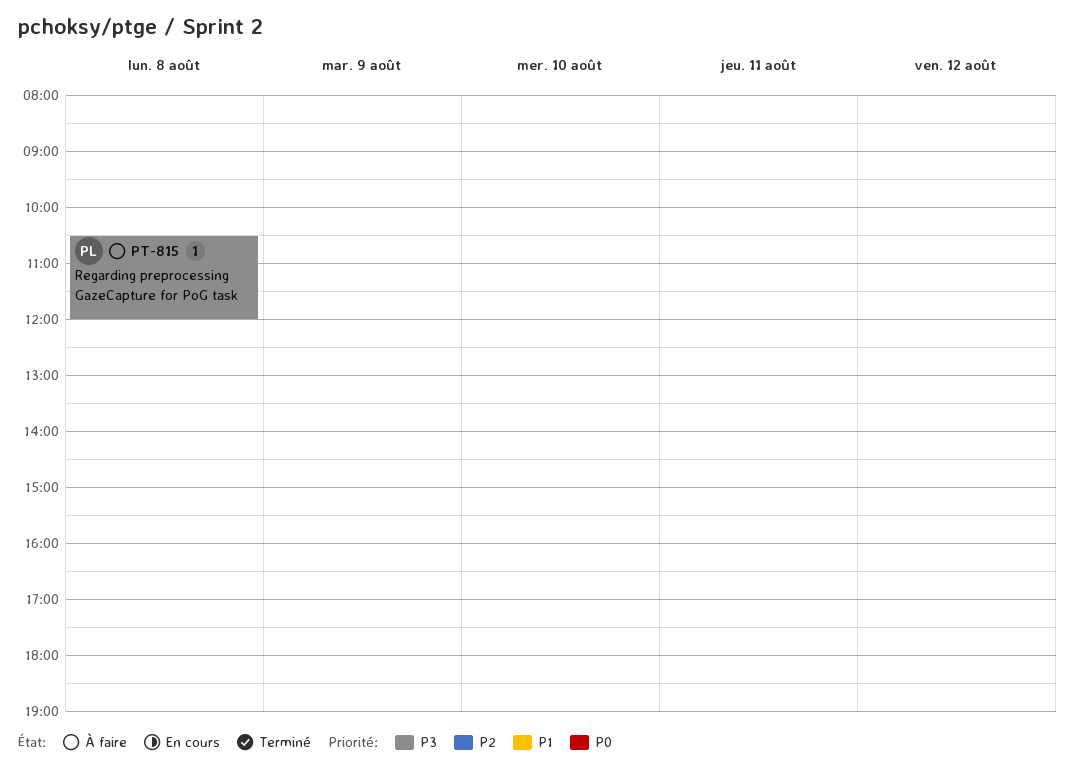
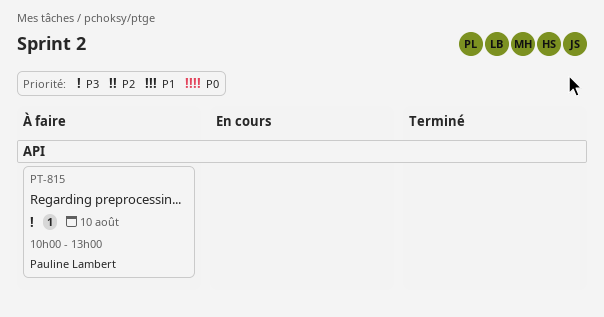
PT-815, day: Aug 8 -> Aug 10
PT-815, begins: 10:30 -> 10:00
PT-815, ends: 12:00 -> 13:00

